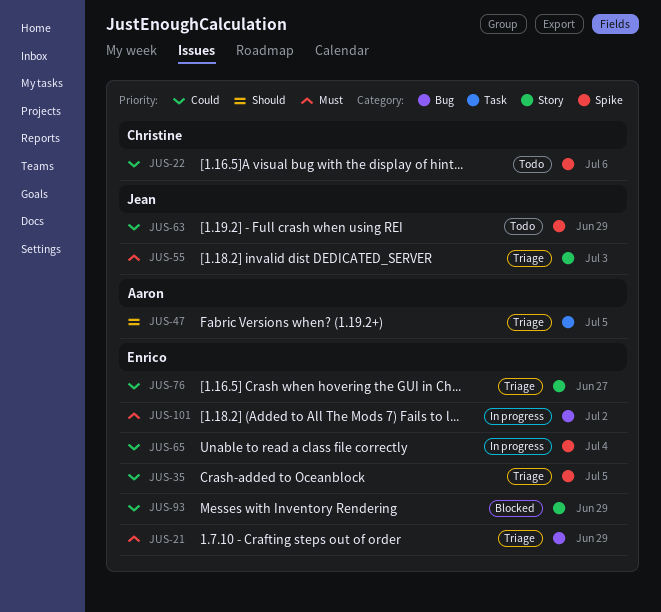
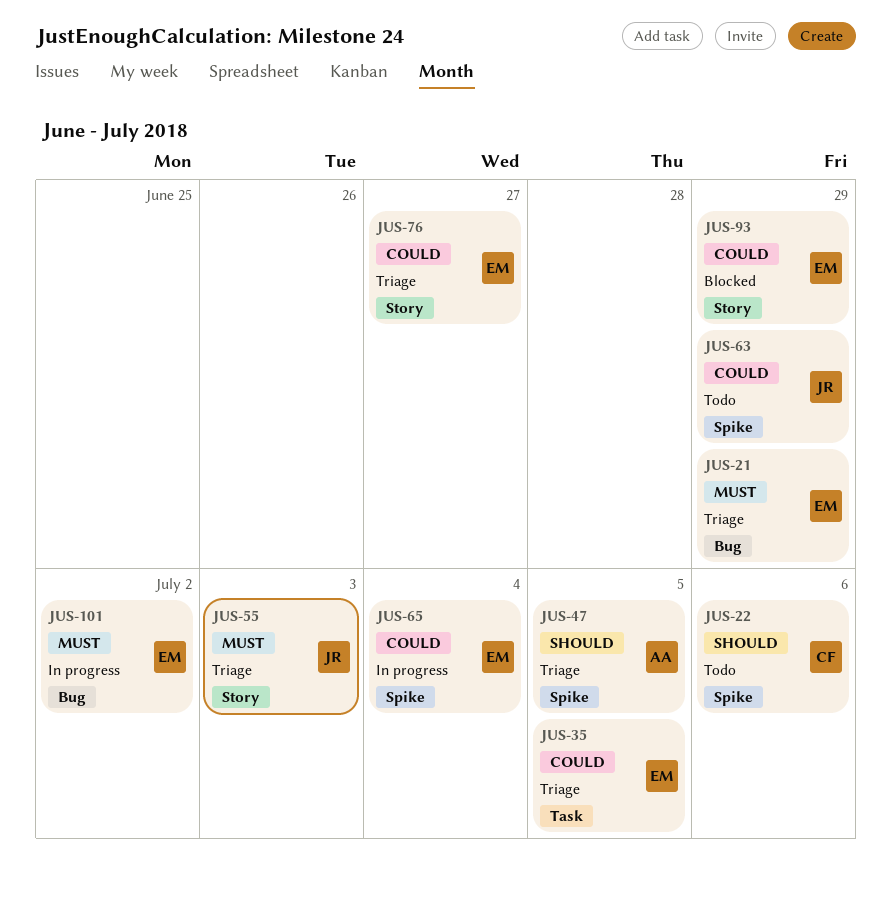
JUS-22, priority: Could -> Should
JUS-35, label: Spike -> Task
JUS-47, label: Task -> Spike

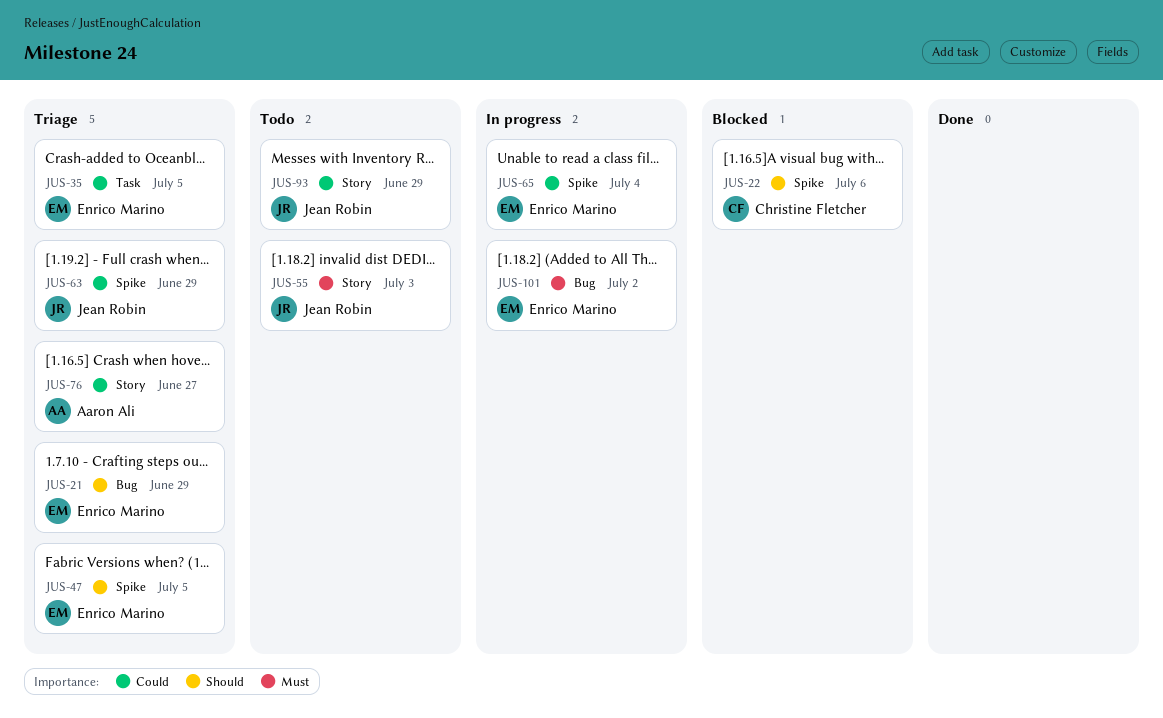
JUS-21, priority: Must -> Should
JUS-22, status: Todo -> Blocked
JUS-47, owner: Aaron Ali -> Enrico Marino
JUS-55, status: Triage -> Todo
JUS-63, status: Todo -> Triage
JUS-76, owner: Enrico Marino -> Aaron Ali
JUS-93, status: Blocked -> Todo
JUS-93, owner: Enrico Marino -> Jean Robin

